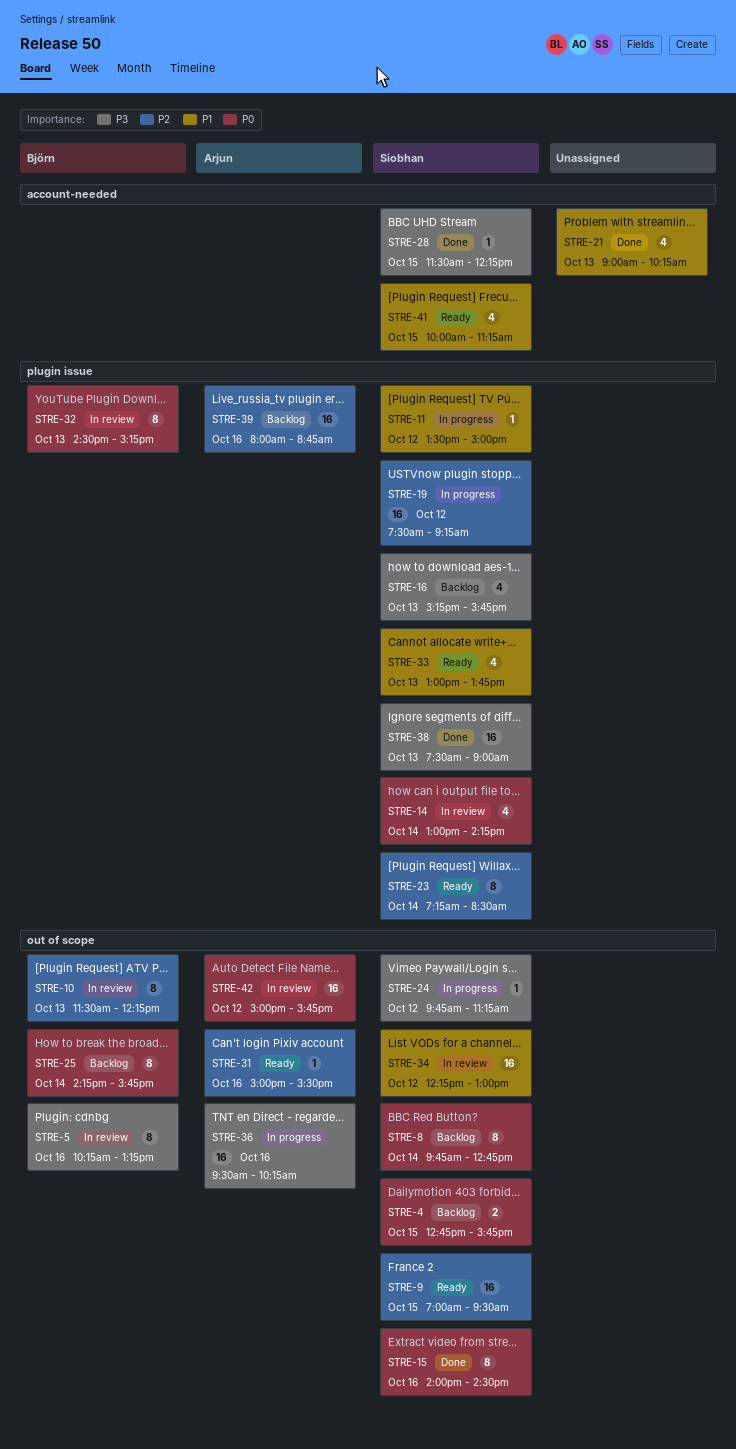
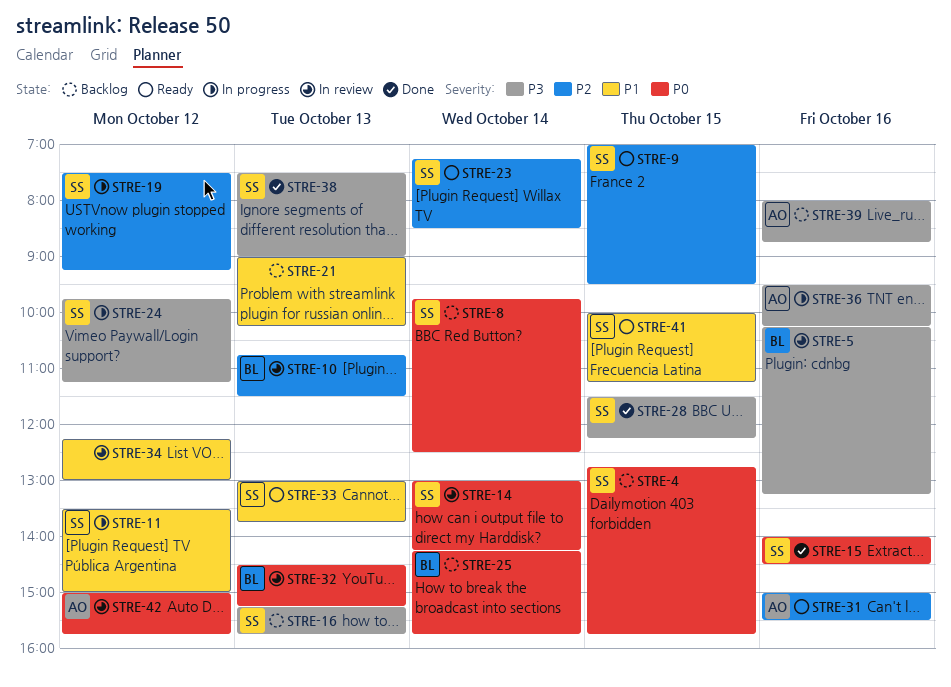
STRE-8, ends: 12:45 -> 12:30
STRE-10, begins: 11:30 -> 10:45
STRE-10, ends: 12:15 -> 11:30
STRE-21, status: Done -> Backlog
STRE-34, owner: Siobhan -> none
STRE-39, priority: P2 -> P3

